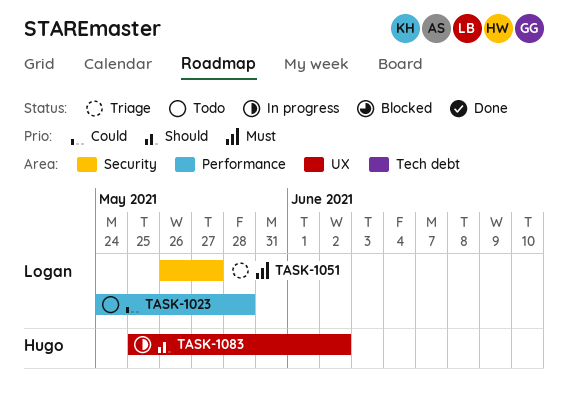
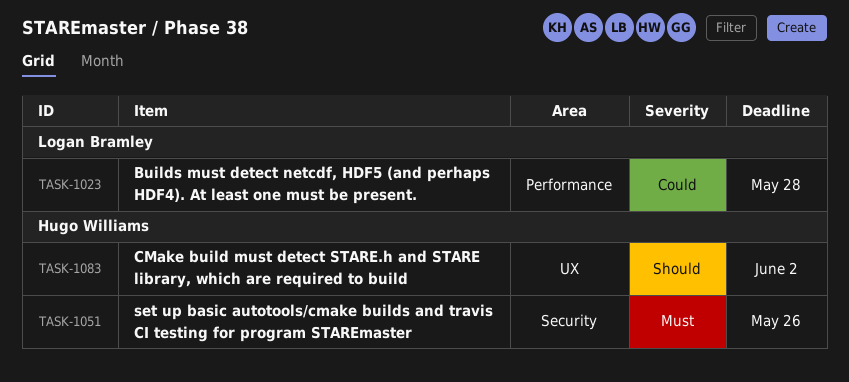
TASK-1051, owner: Logan Bramley -> Hugo Williams
TASK-1051, due: May 27 -> May 26

